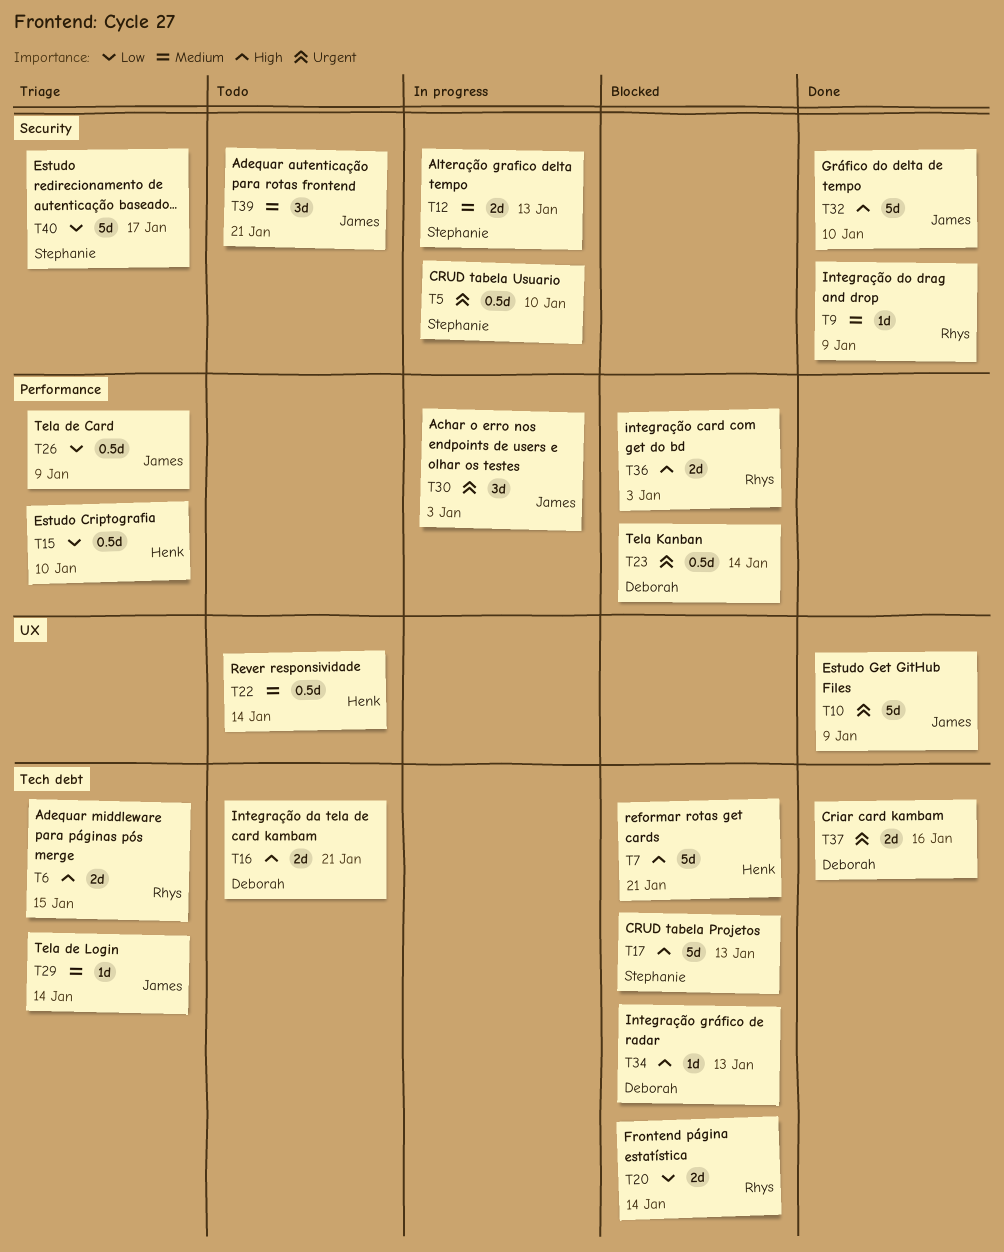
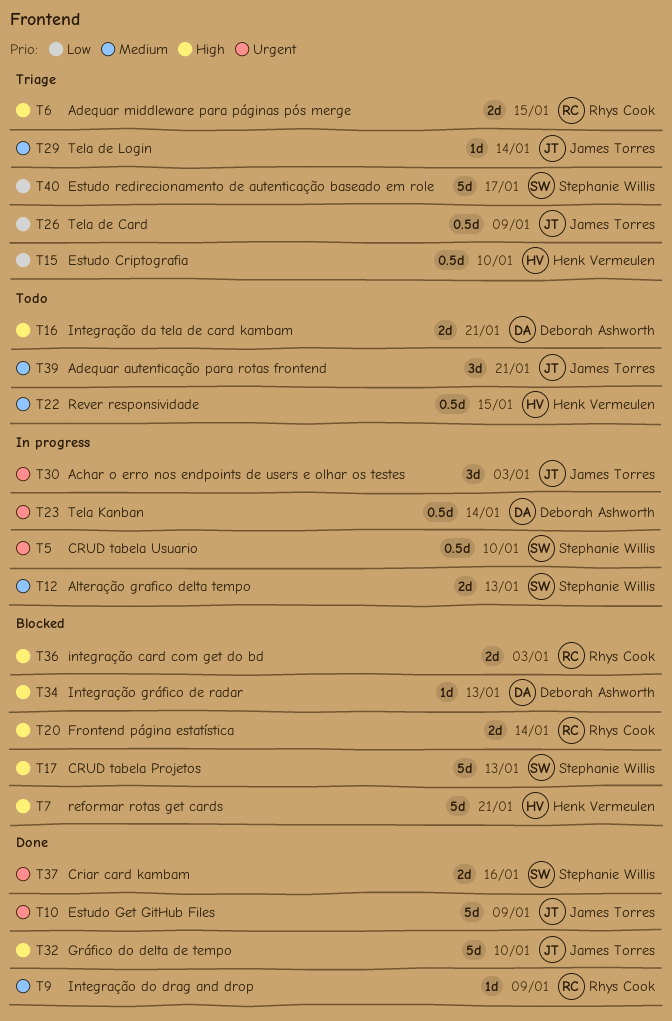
T20, priority: Low -> High
T22, due: Jan 14 -> Jan 15
T23, status: Blocked -> In progress
T37, owner: Deborah Ashworth -> Stephanie Willis

